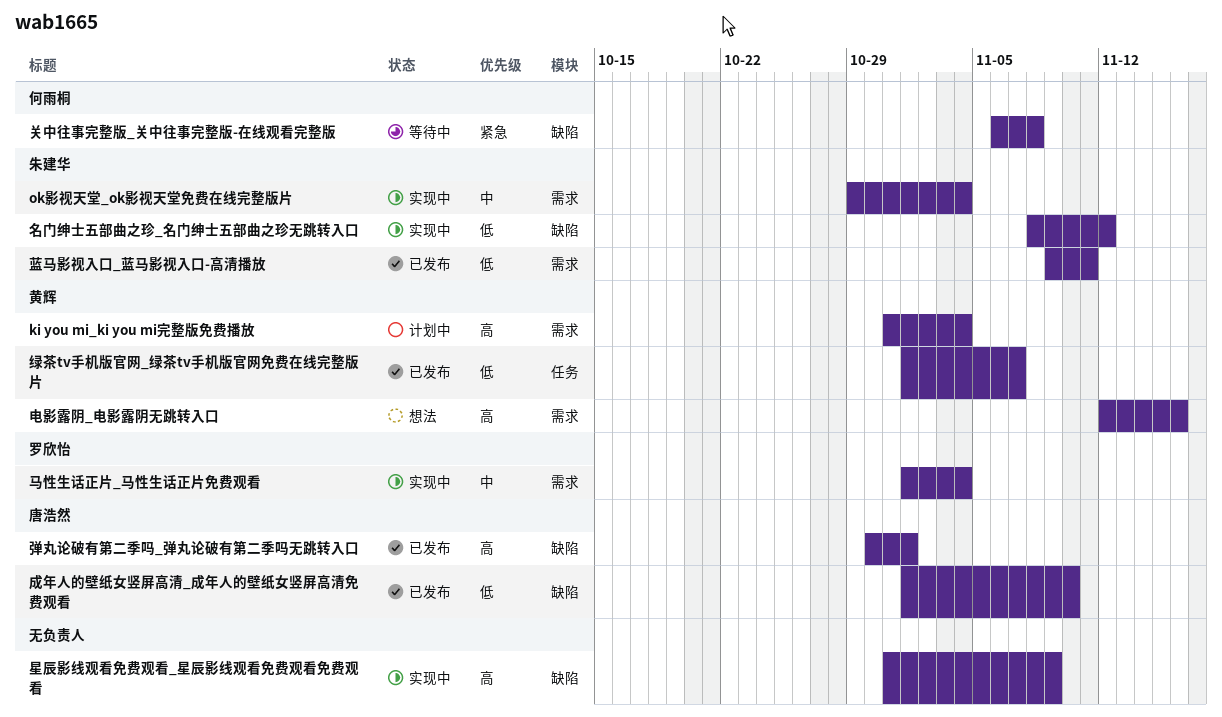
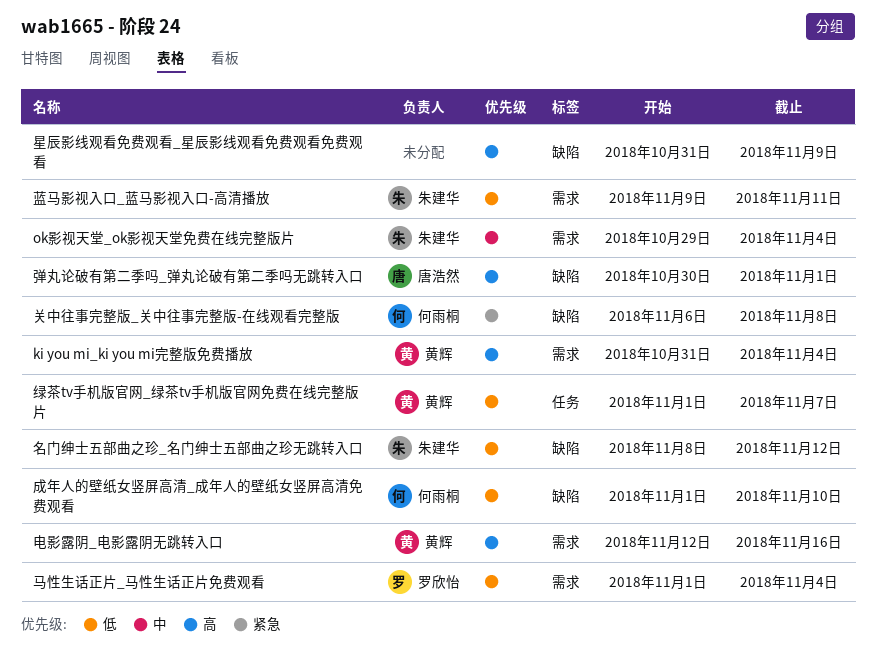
成年人的壁纸女竖屏高清_成年人的壁纸女竖屏高清免费观看, owner: 唐浩然 -> 何雨桐
马性生话正片_马性生话正片免费观看, priority: 中 -> 低

